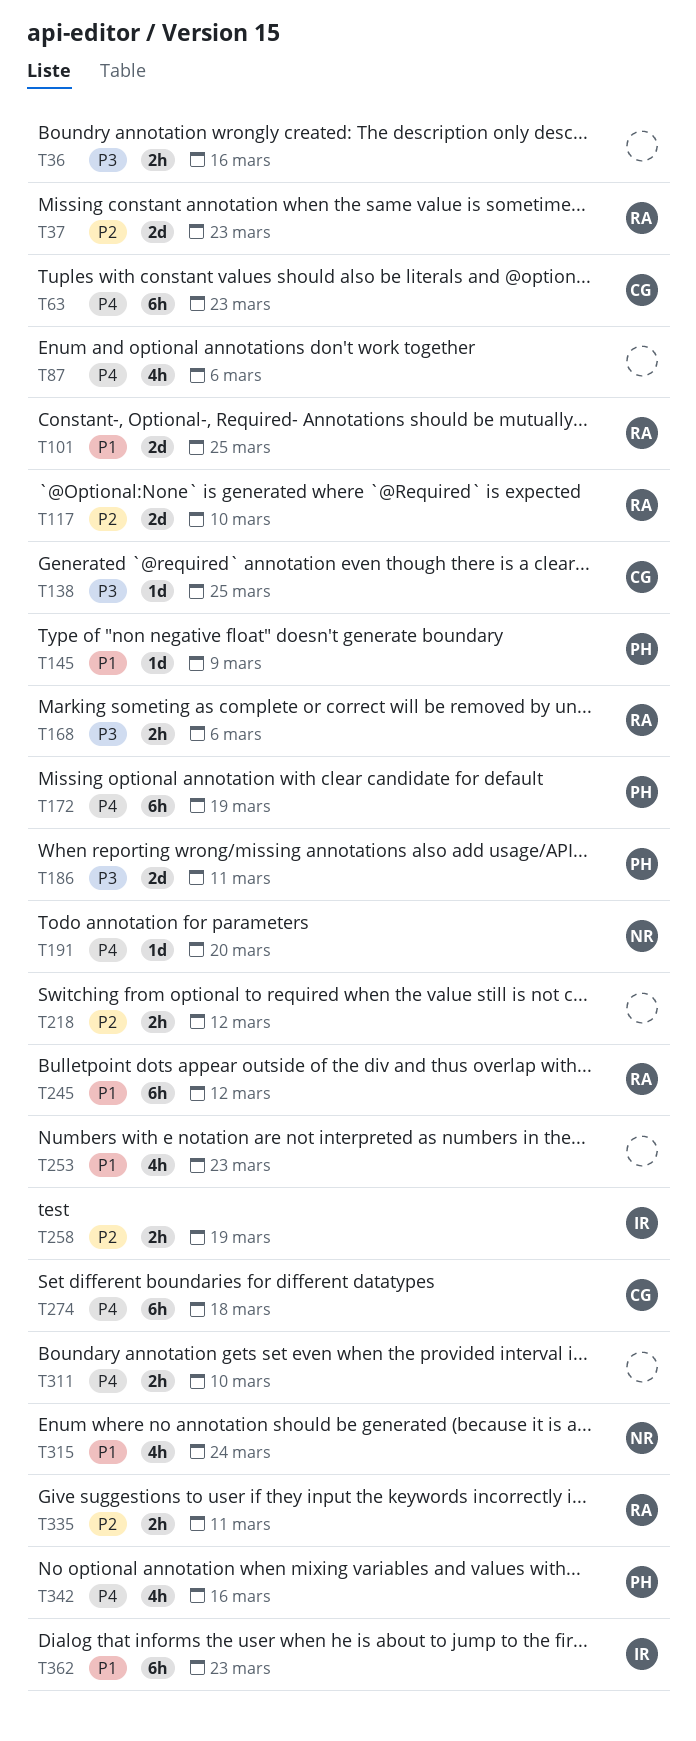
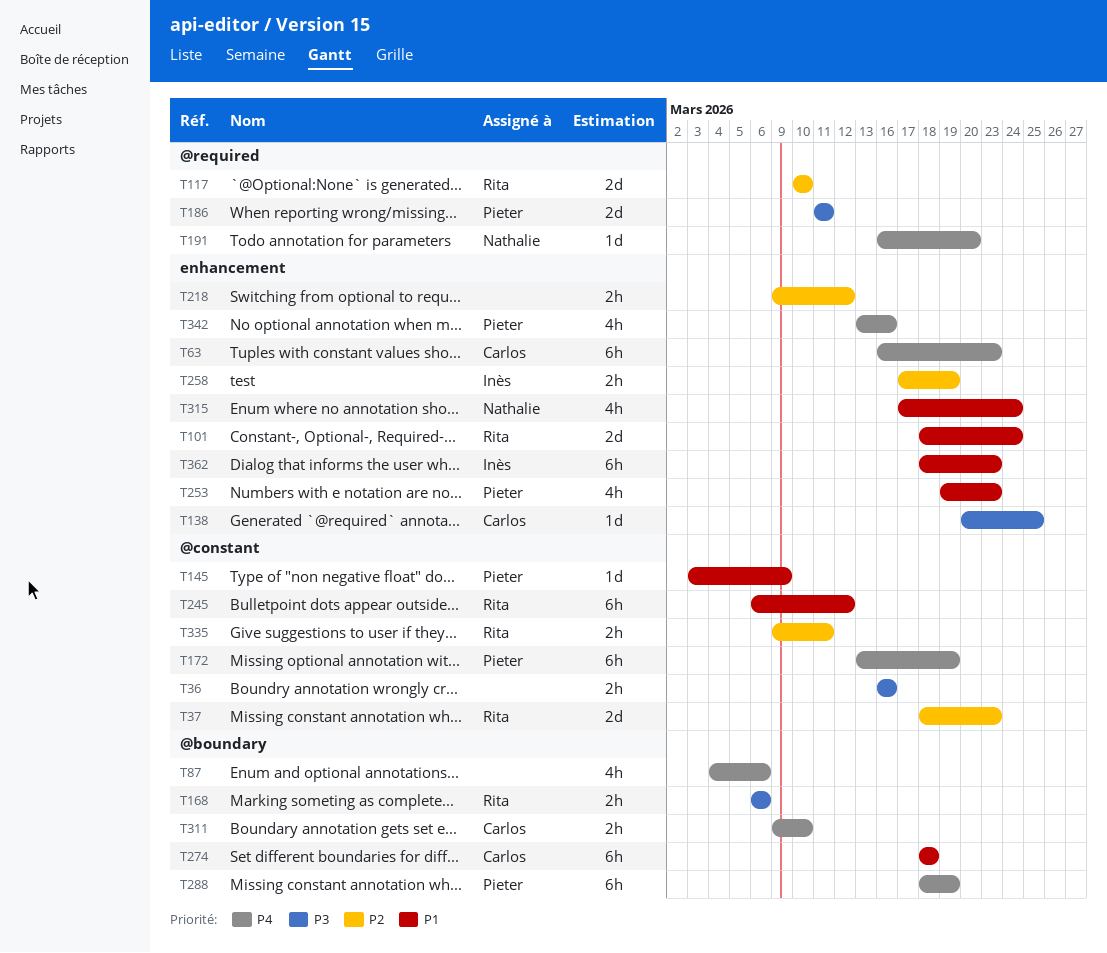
T101, due: Mar 25 -> Mar 24
T253, owner: none -> Pieter
T274, priority: P4 -> P1
T288: none -> present
T311, owner: none -> Carlos

